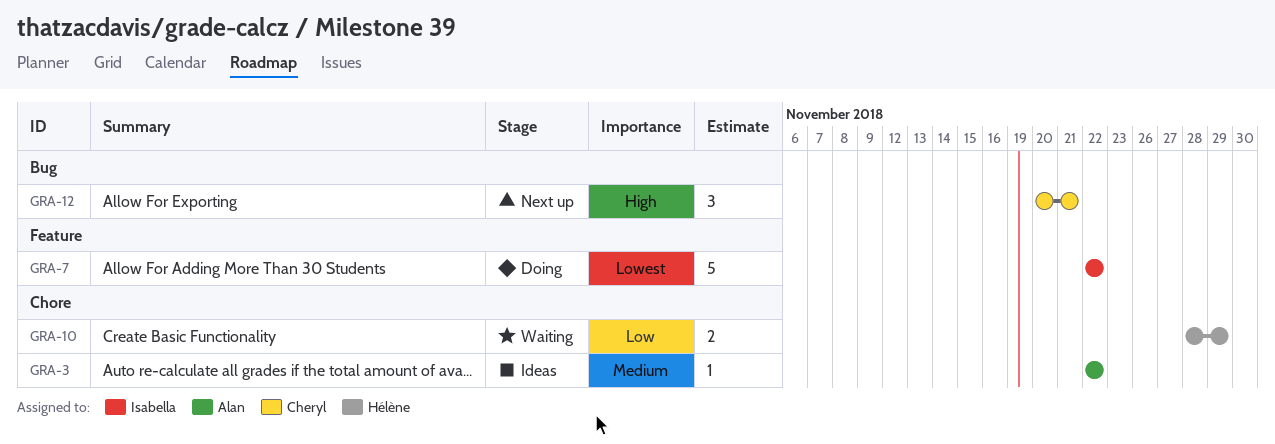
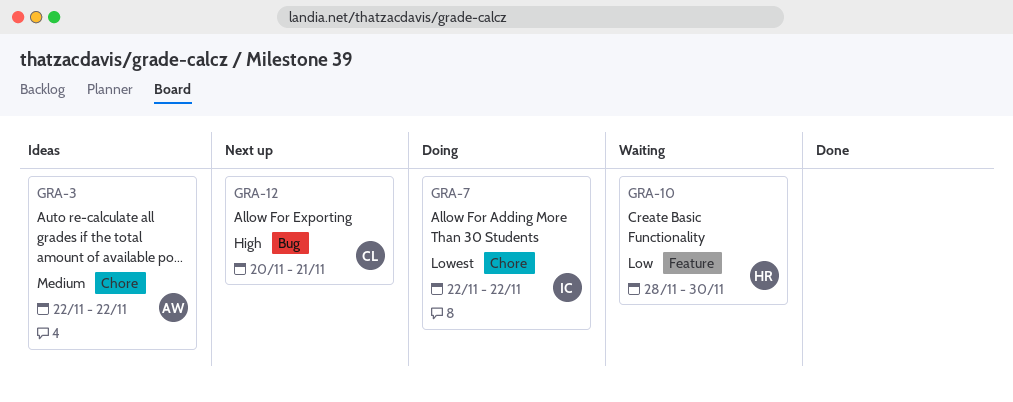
GRA-7, label: Feature -> Chore
GRA-10, label: Chore -> Feature
GRA-10, due: Nov 29 -> Nov 30

